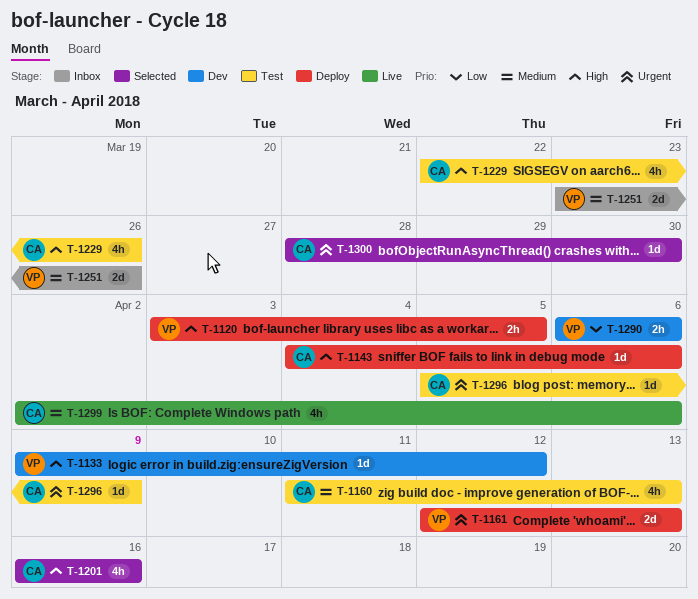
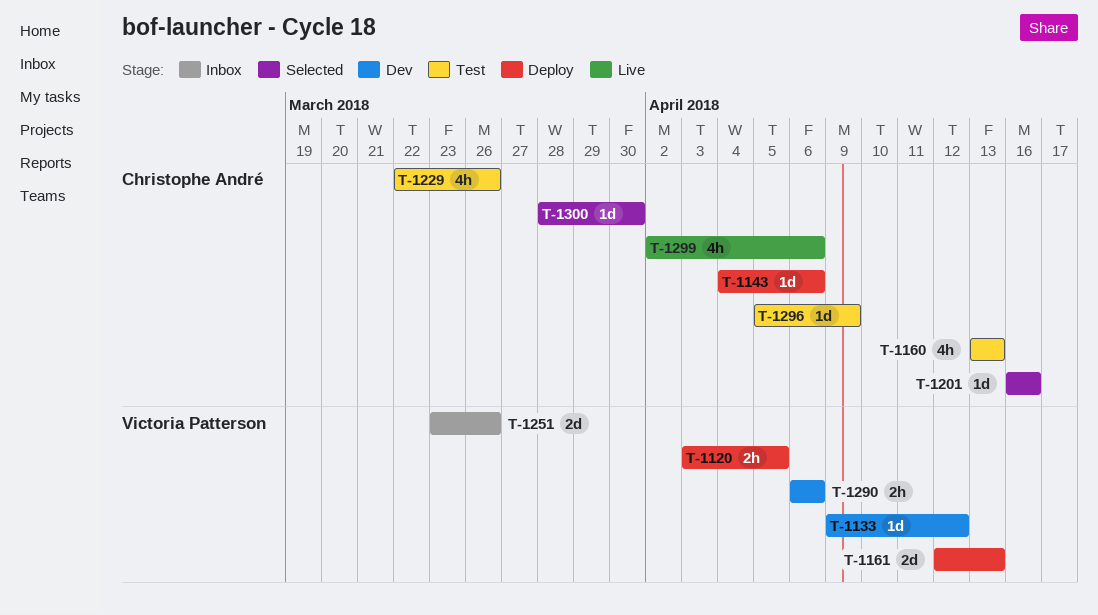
T-1160, start: Apr 11 -> Apr 13
T-1201, estimate: 4h -> 1d

